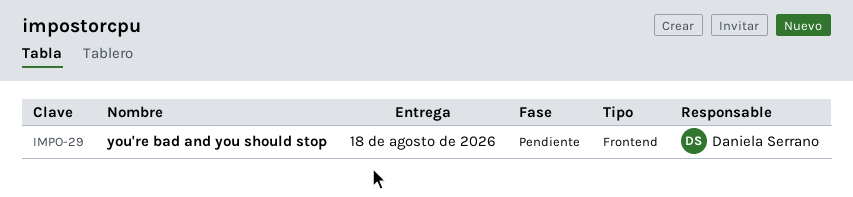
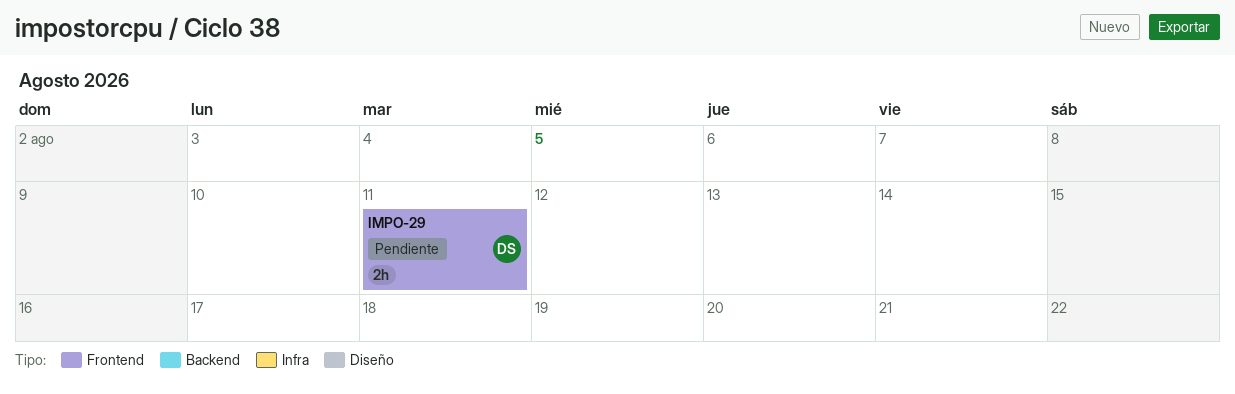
IMPO-29, due: Aug 18 -> Aug 11

